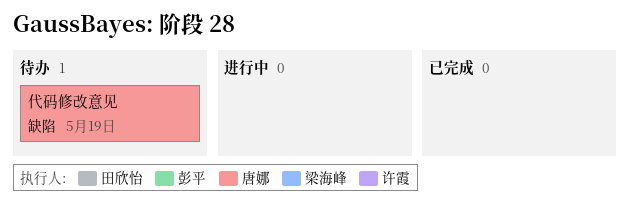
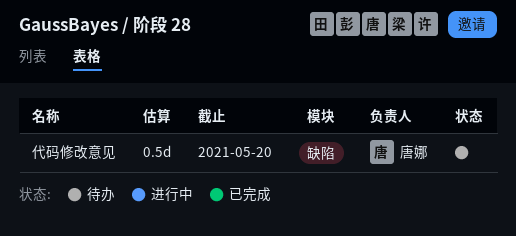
代码修改意见, due: May 19 -> May 20

